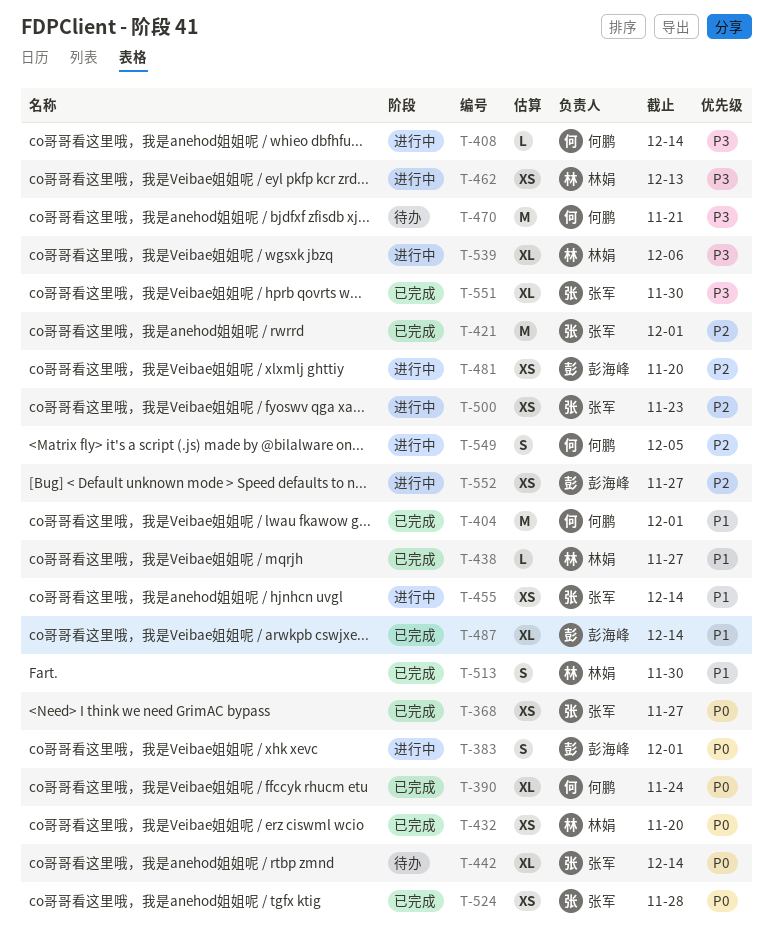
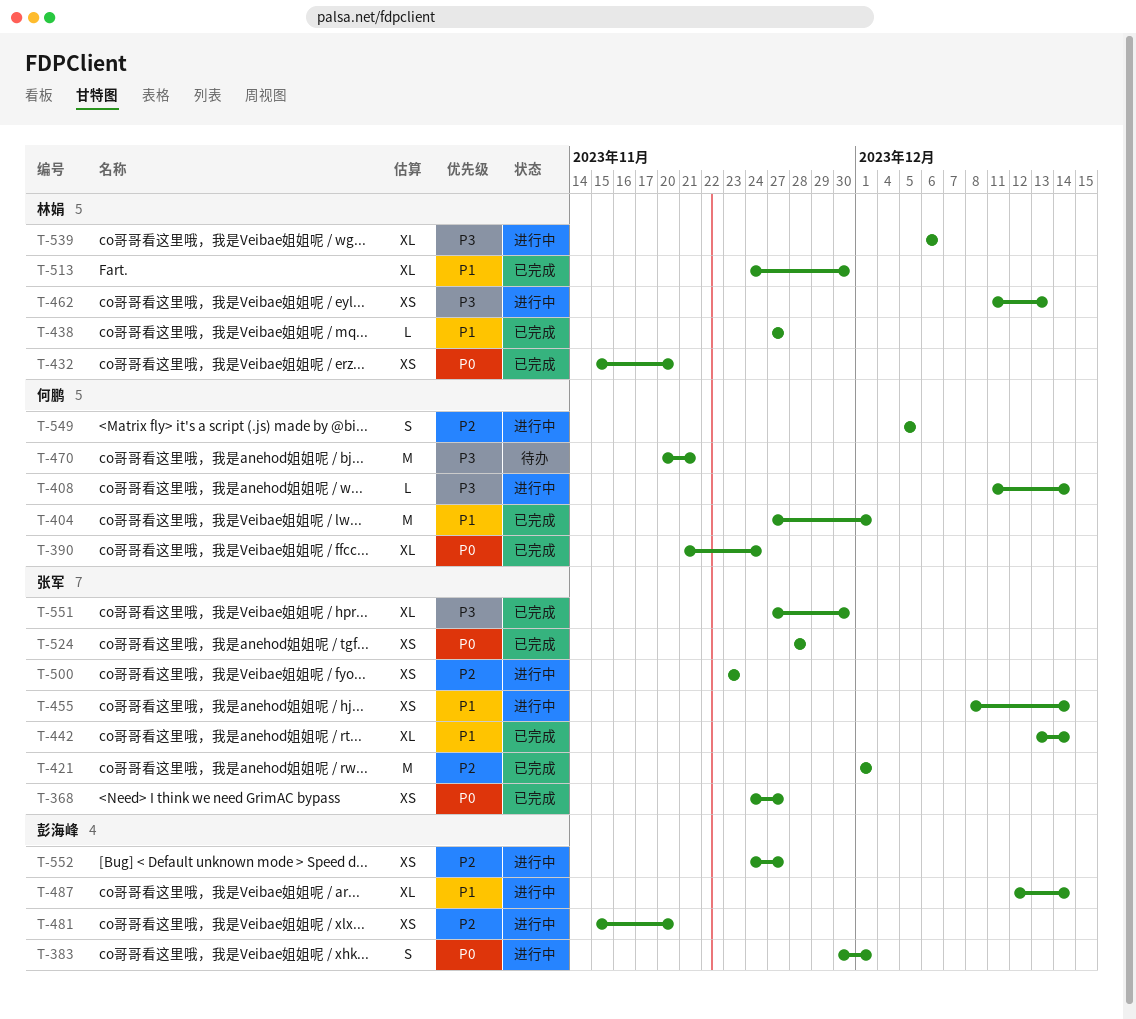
T-442, status: 待办 -> 已完成
T-442, priority: P0 -> P1
T-487, status: 已完成 -> 进行中
T-513, estimate: S -> XL

